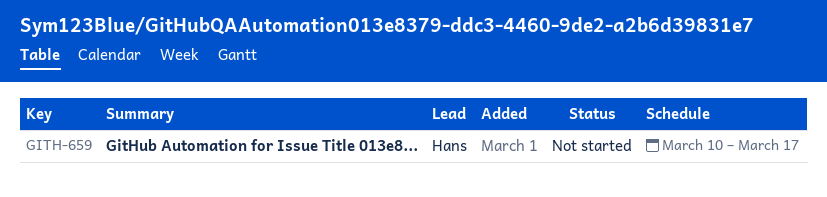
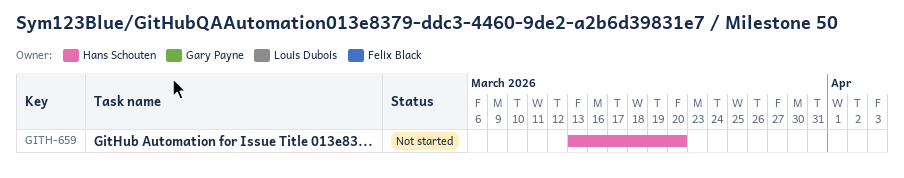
GITH-659, start: Mar 10 -> Mar 13
GITH-659, due: Mar 17 -> Mar 20

